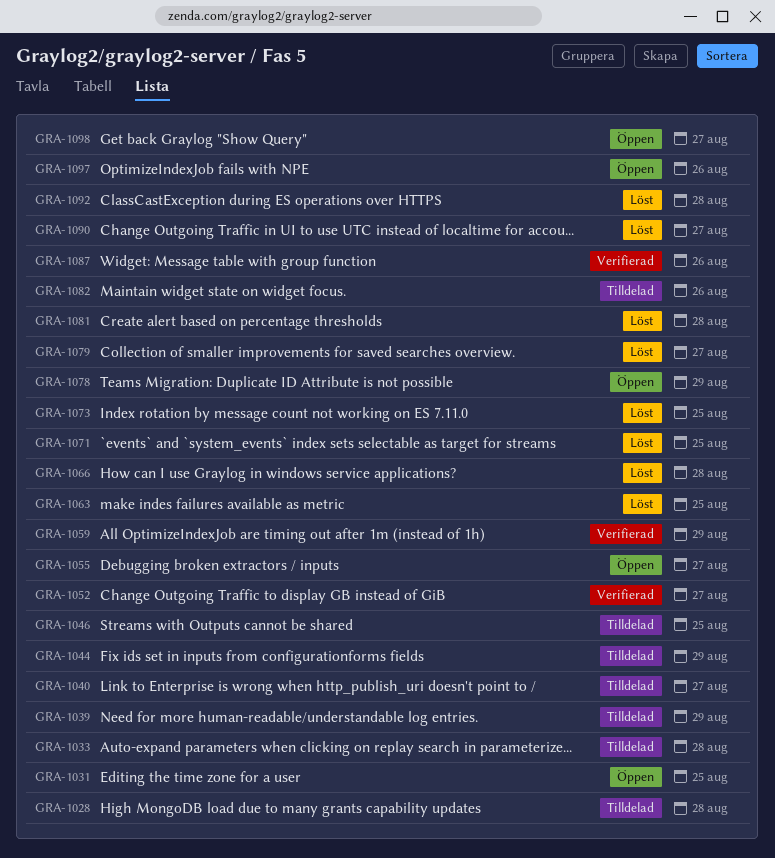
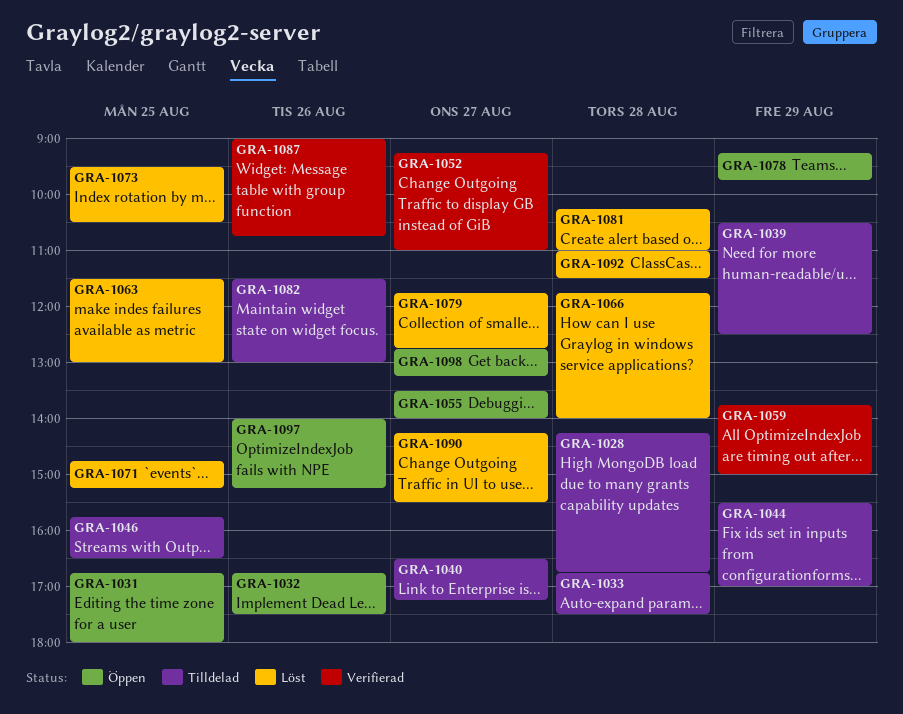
GRA-1032: none -> present

